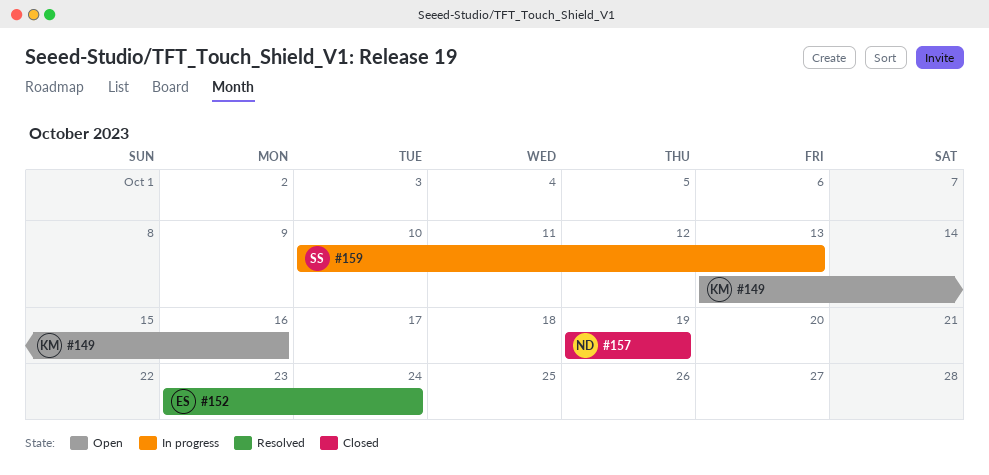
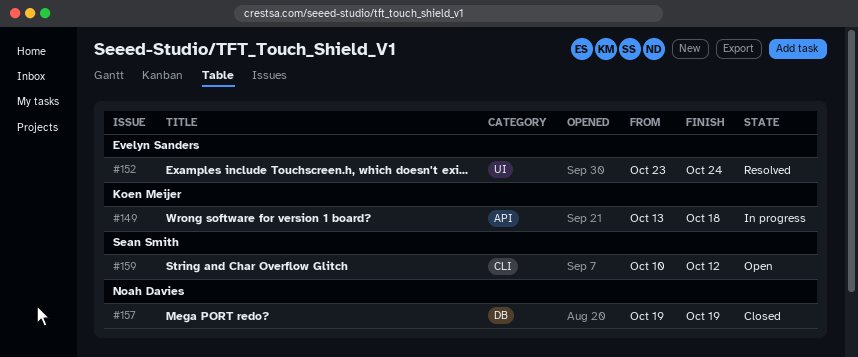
#149, status: Open -> In progress
#149, due: Oct 16 -> Oct 18
#159, status: In progress -> Open
#159, due: Oct 13 -> Oct 12

